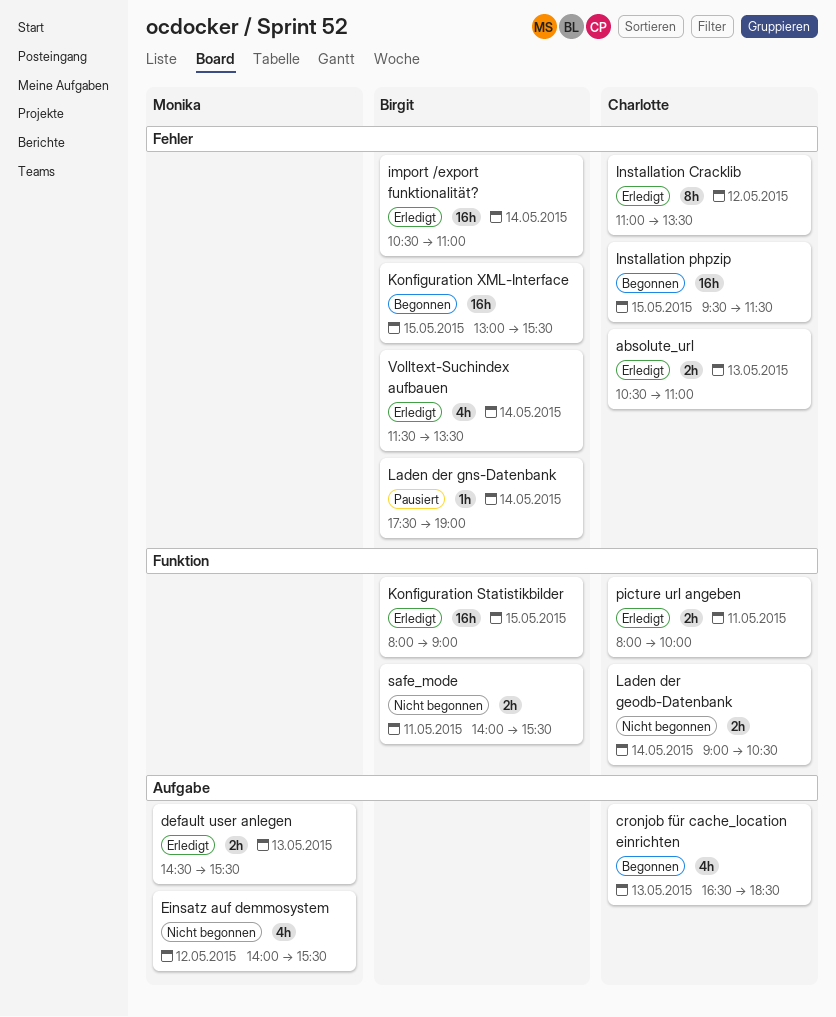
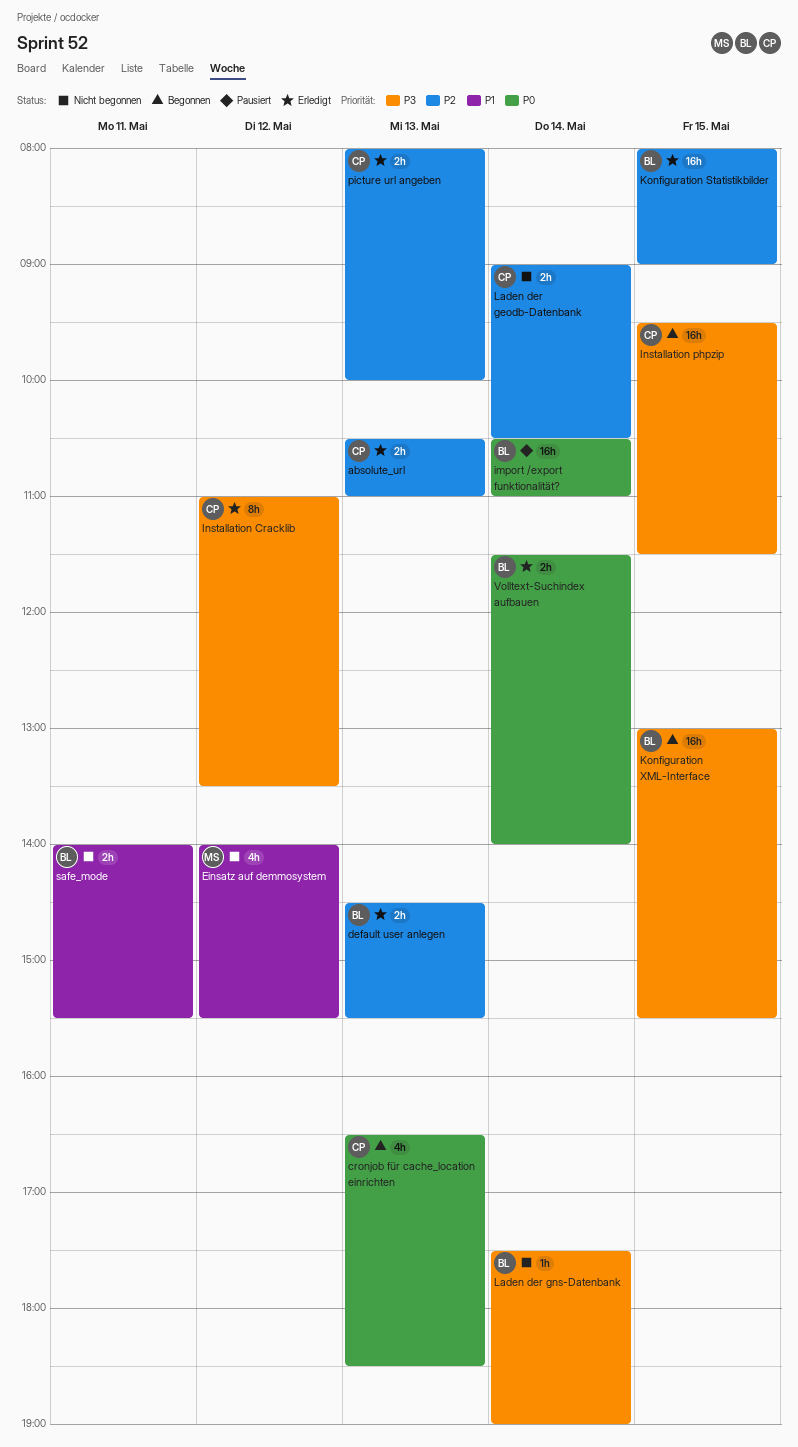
default user anlegen, owner: Monika -> Birgit
import /export funktionalität?, status: Erledigt -> Pausiert
Laden der gns-Datenbank, status: Pausiert -> Nicht begonnen
picture url angeben, day: May 11 -> May 13
Volltext-Suchindex aufbauen, estimate: 4h -> 2h
Volltext-Suchindex aufbauen, ends: 13:30 -> 14:00

